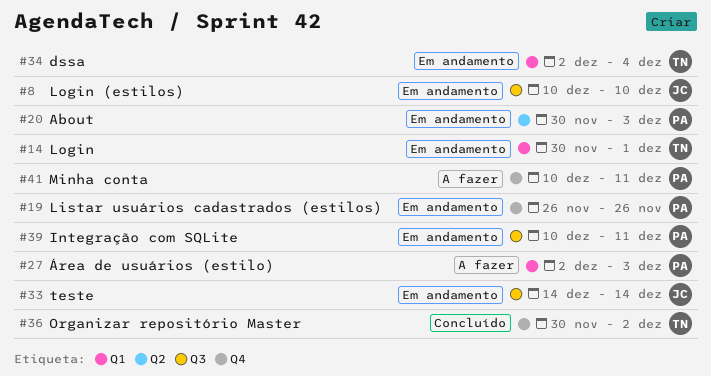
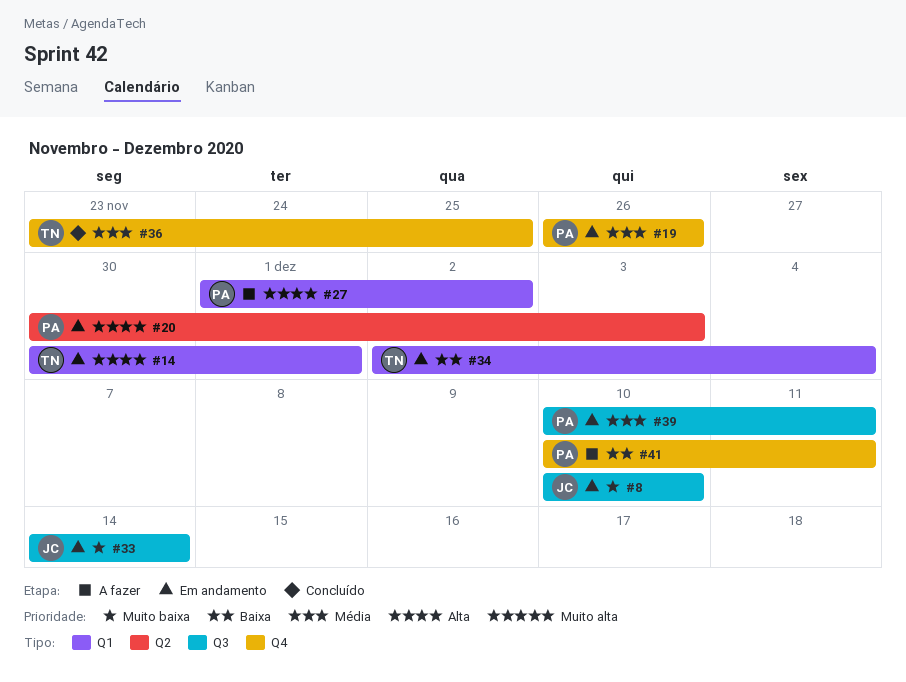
#27, start: Dec 2 -> Dec 1
#27, due: Dec 3 -> Dec 2
#36, start: Nov 30 -> Nov 23
#36, due: Dec 2 -> Nov 25

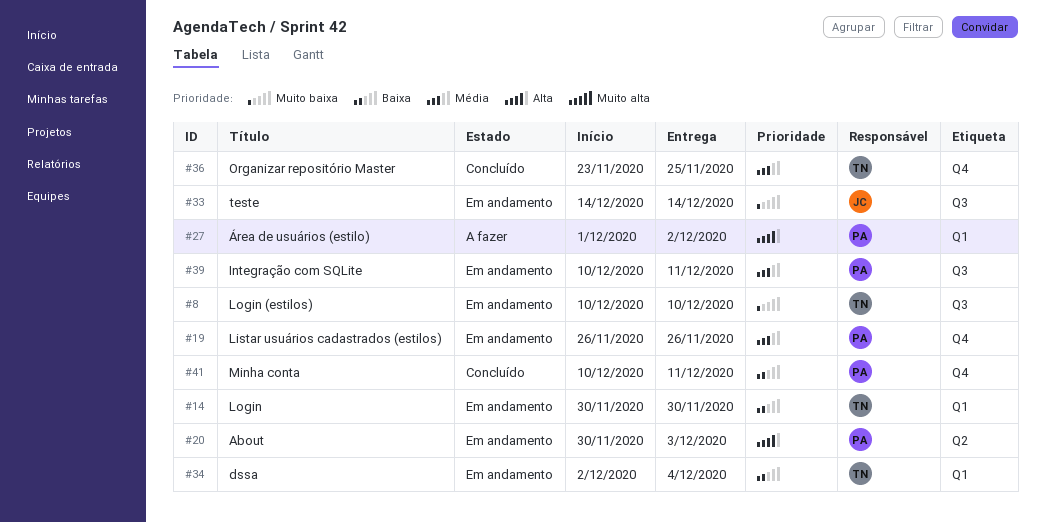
#8, owner: JC -> TN
#14, priority: Alta -> Baixa
#14, due: Dec 1 -> Nov 30
#41, status: A fazer -> Concluído

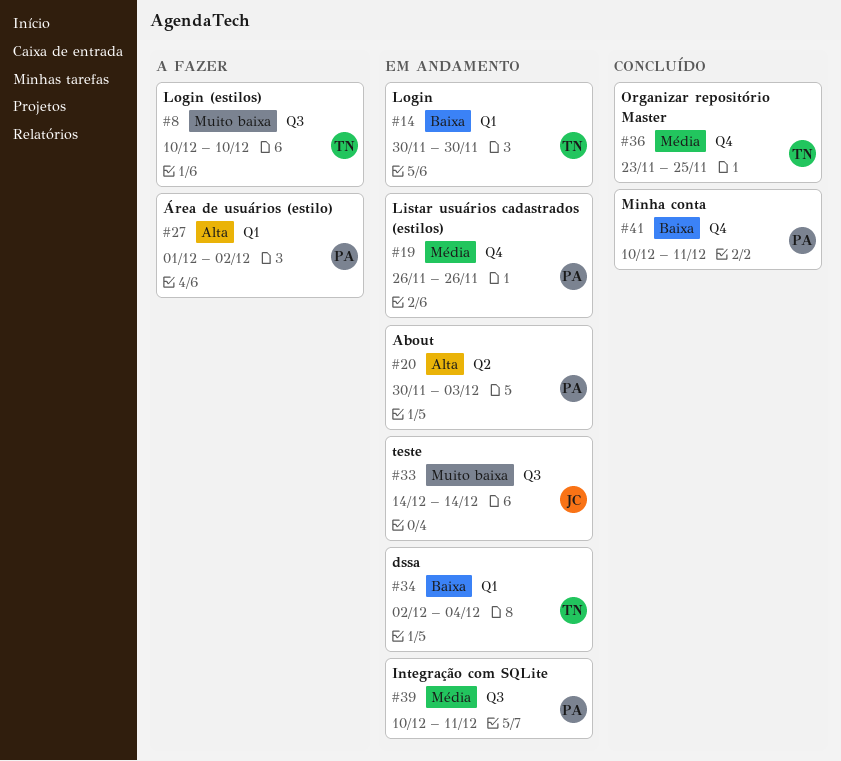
#8, status: Em andamento -> A fazer

